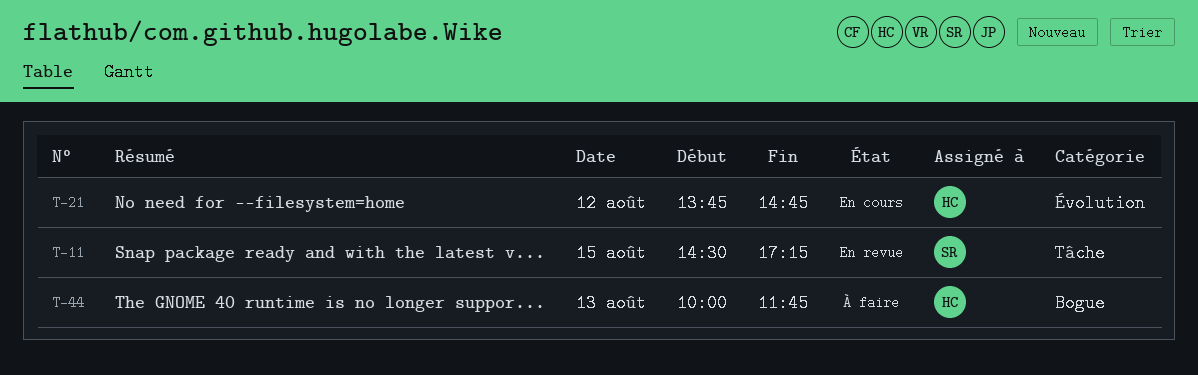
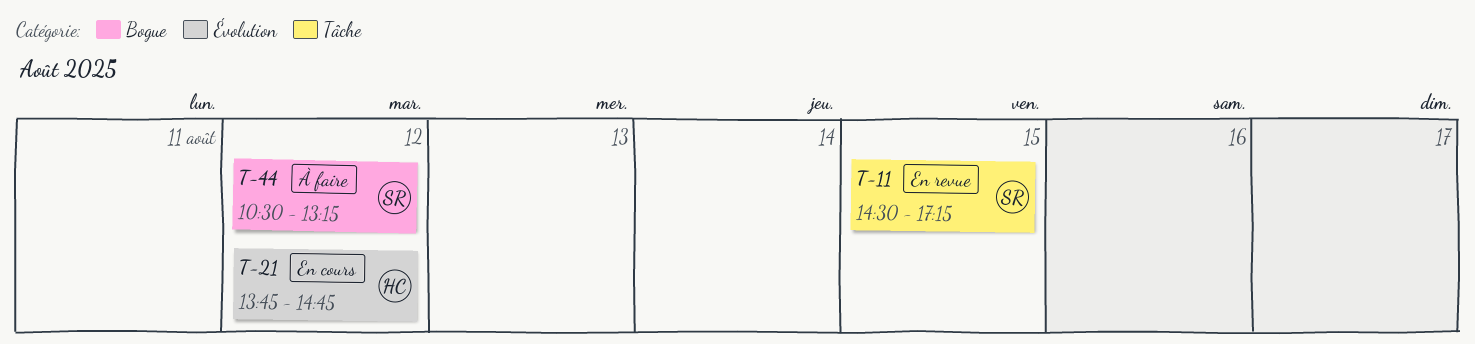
T-44, owner: HC -> SR
T-44, day: Aug 13 -> Aug 12
T-44, begins: 10:00 -> 10:30
T-44, ends: 11:45 -> 13:15

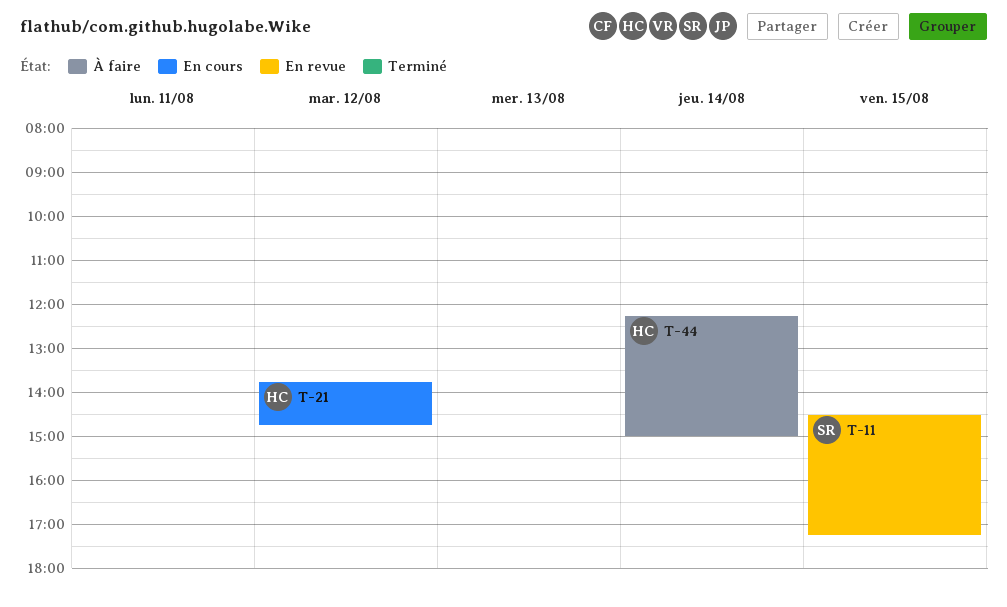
T-44, owner: SR -> HC
T-44, day: Aug 12 -> Aug 14
T-44, begins: 10:30 -> 12:15
T-44, ends: 13:15 -> 15:00

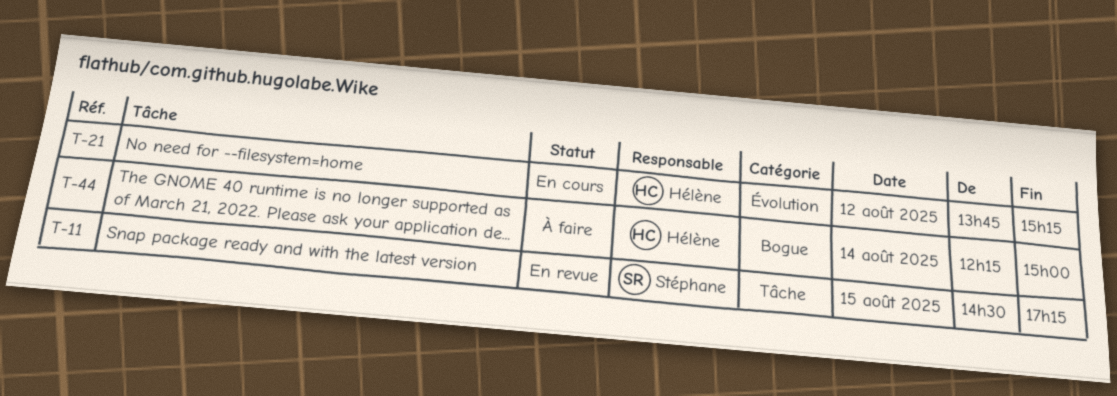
T-21, ends: 14:45 -> 15:15

